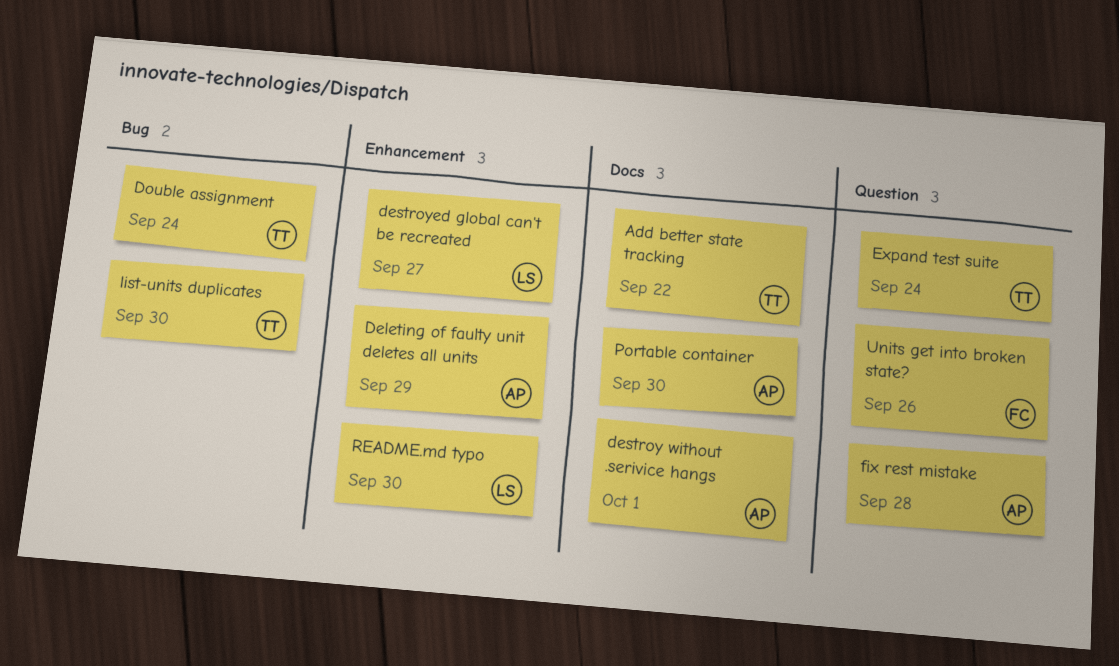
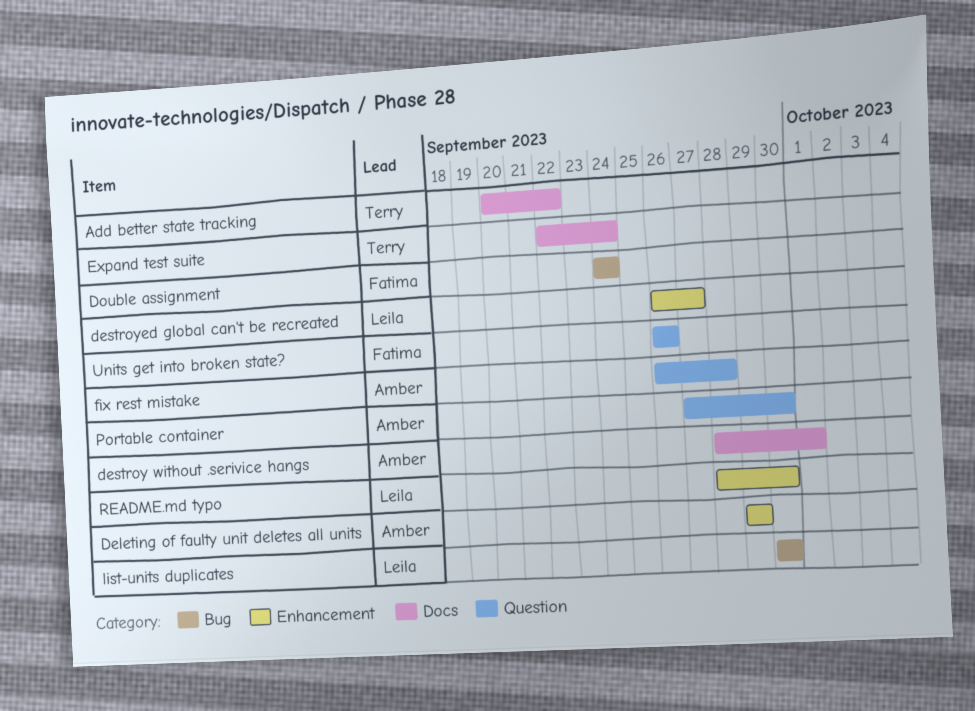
Double assignment, owner: Terry -> Fatima
Expand test suite, label: Question -> Docs
list-units duplicates, owner: Terry -> Leila
Portable container, label: Docs -> Question

